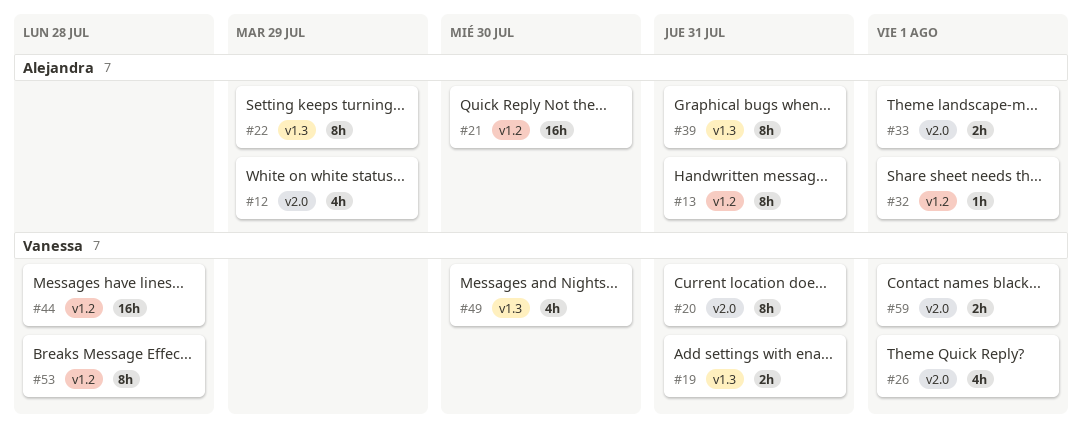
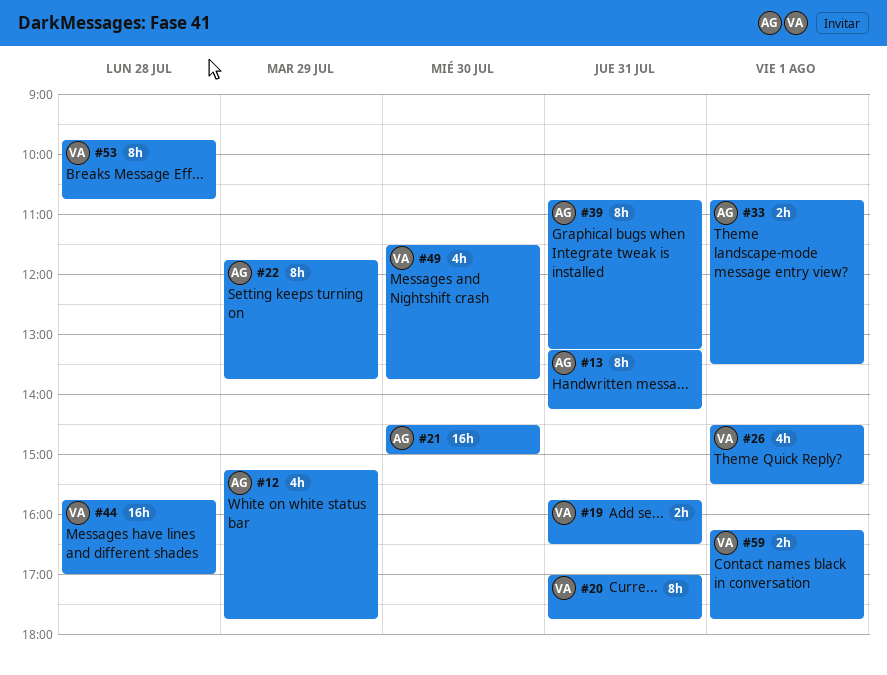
#32: present -> none

